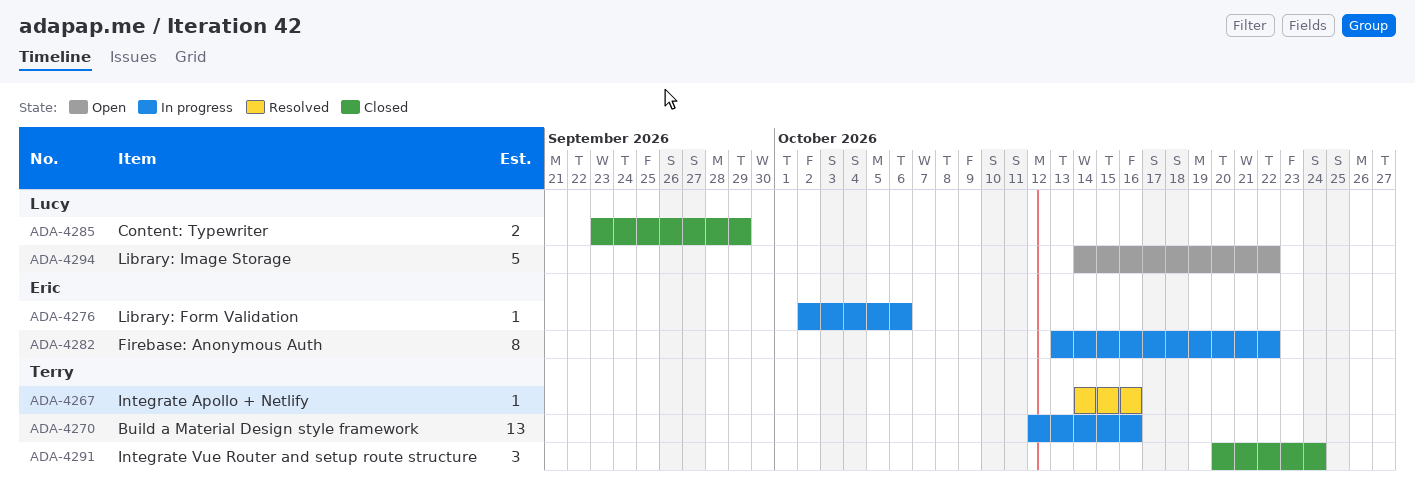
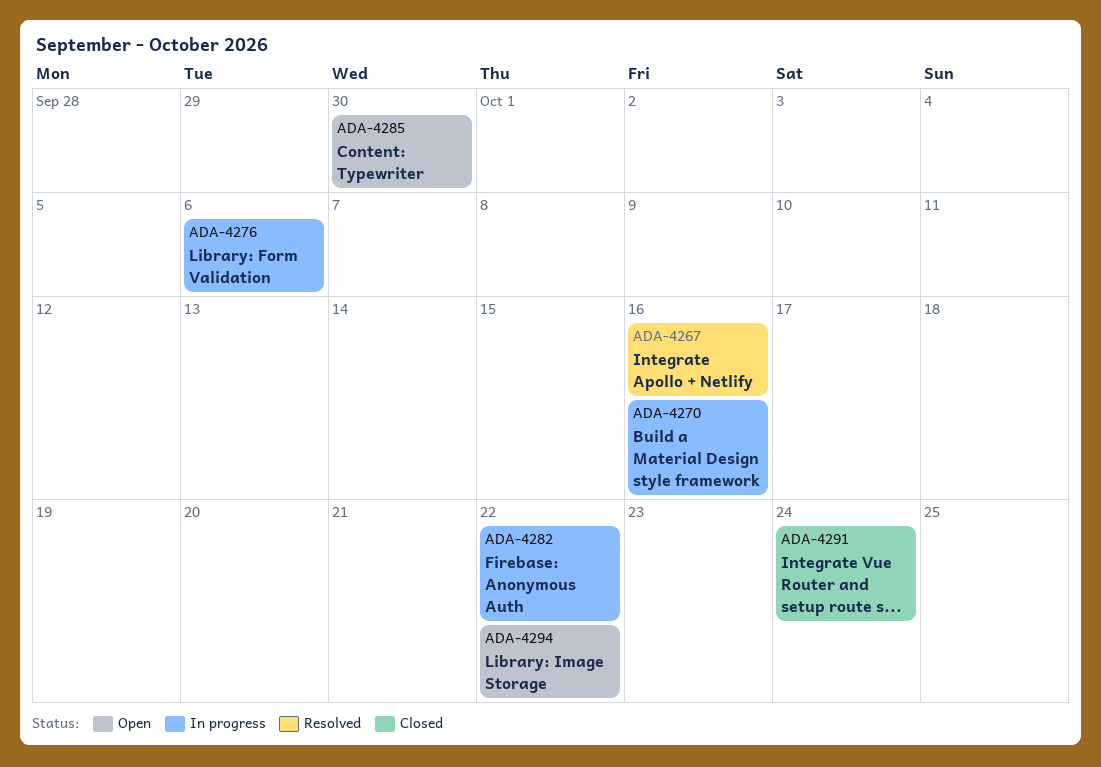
ADA-4285, status: Closed -> Open
ADA-4285, due: Sep 29 -> Sep 30

